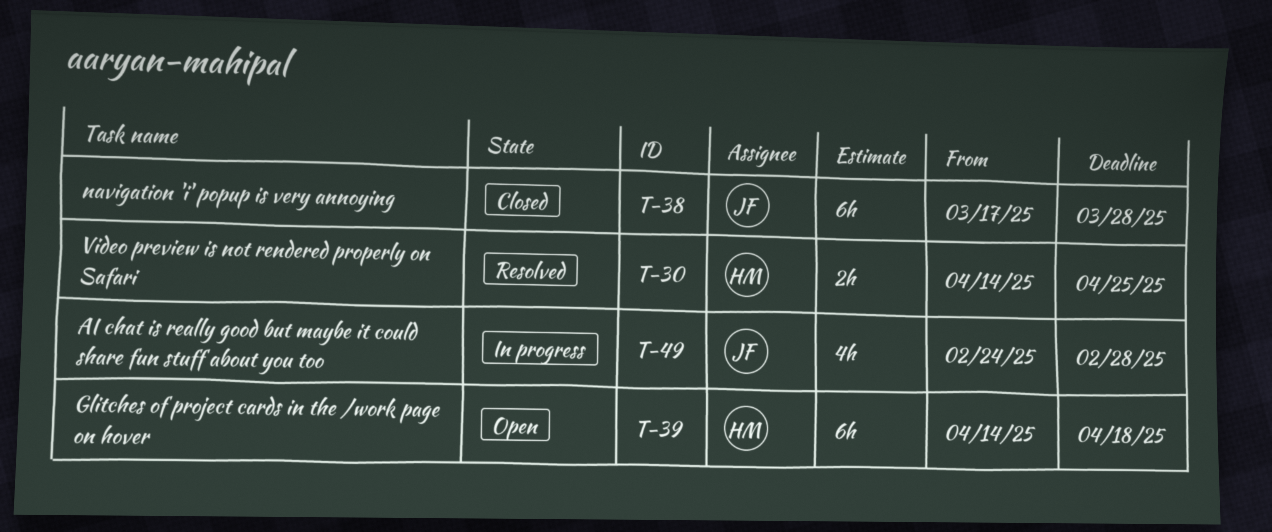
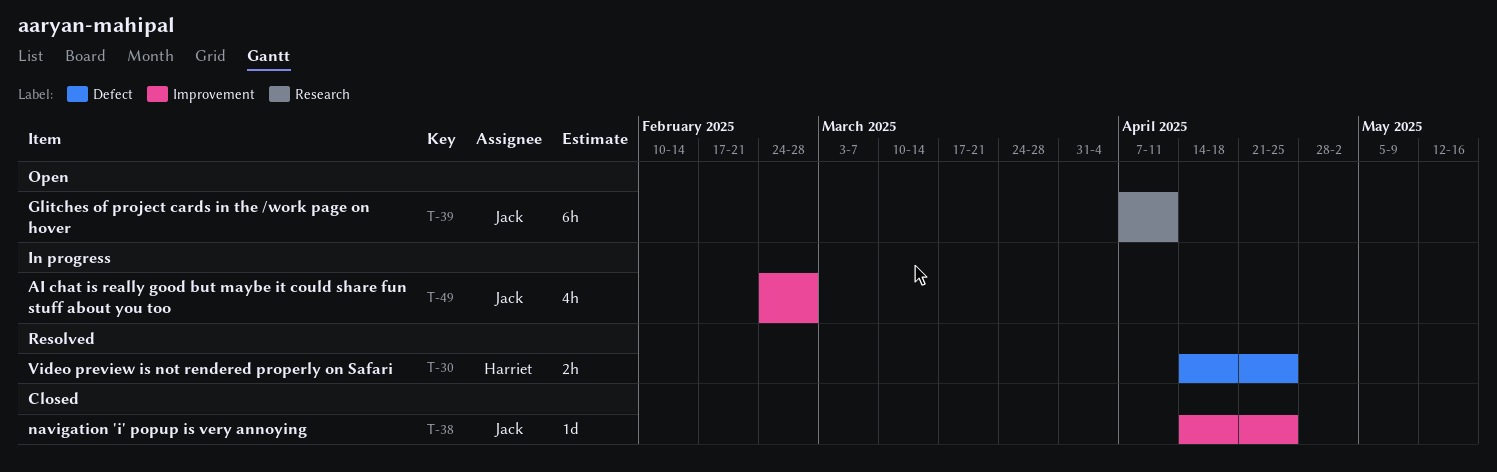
T-38, estimate: 6h -> 1d
T-38, start: Mar 17 -> Apr 14
T-38, due: Mar 28 -> Apr 25
T-39, owner: Harriet -> Jack
T-39, start: Apr 14 -> Apr 7
T-39, due: Apr 18 -> Apr 11

